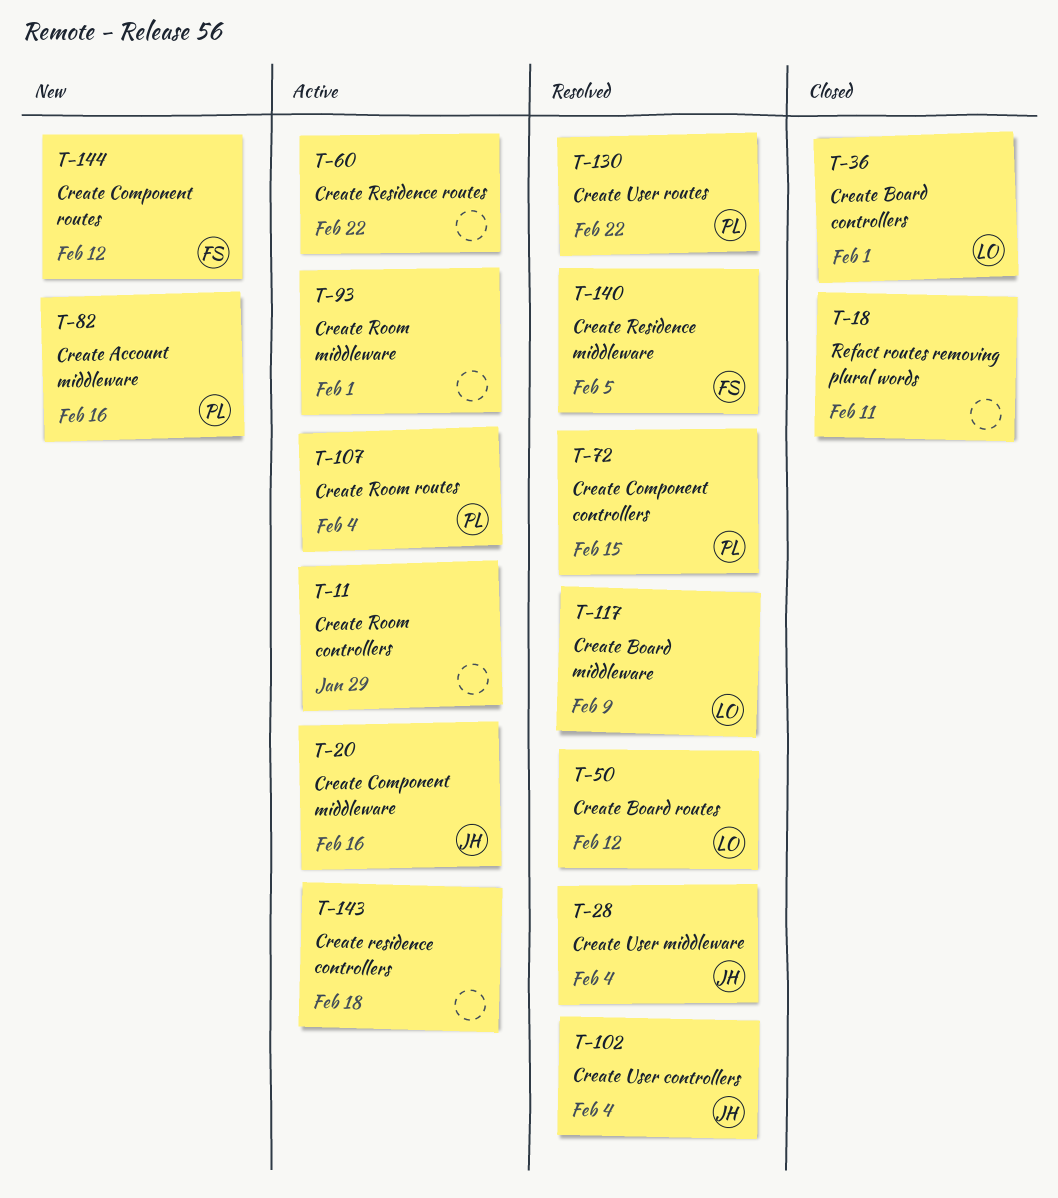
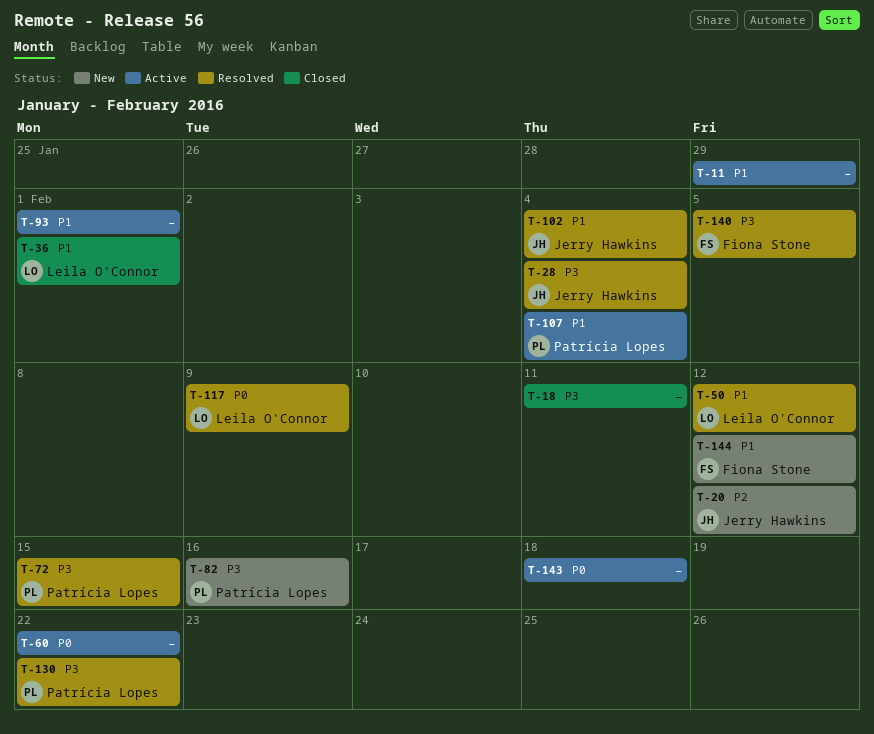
T-20, status: Active -> New
T-20, due: Feb 16 -> Feb 12

